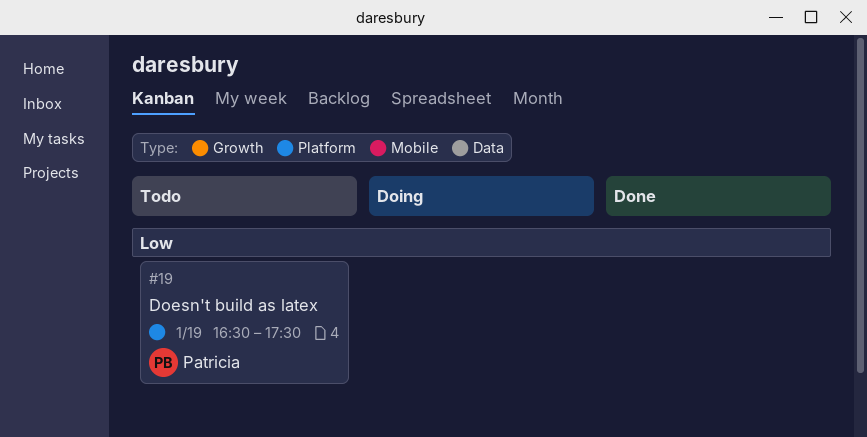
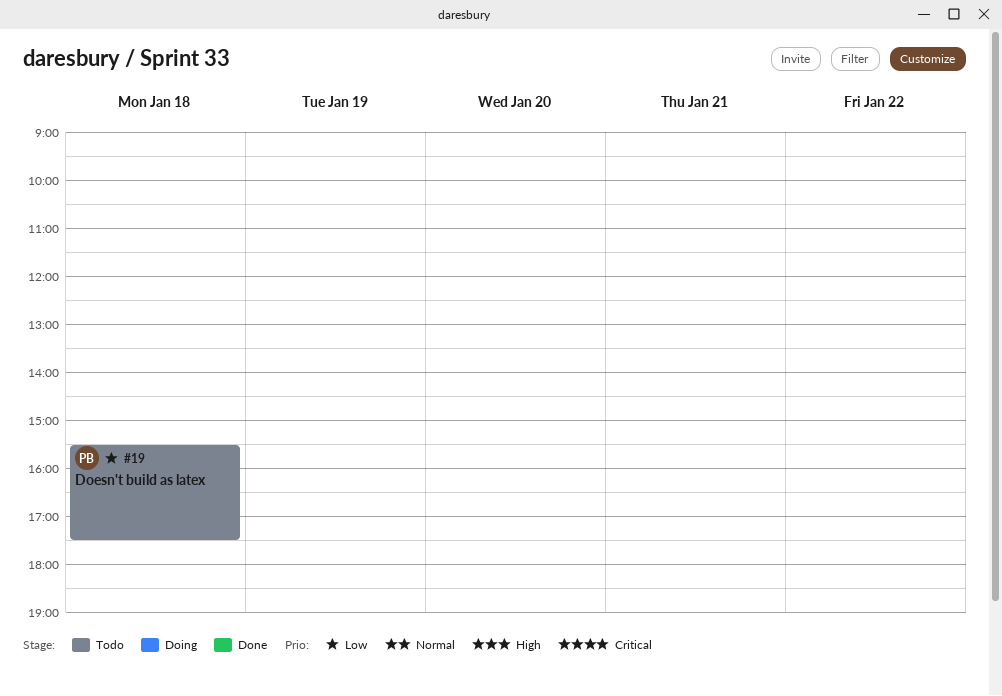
#19, day: Jan 19 -> Jan 18
#19, begins: 16:30 -> 15:30

